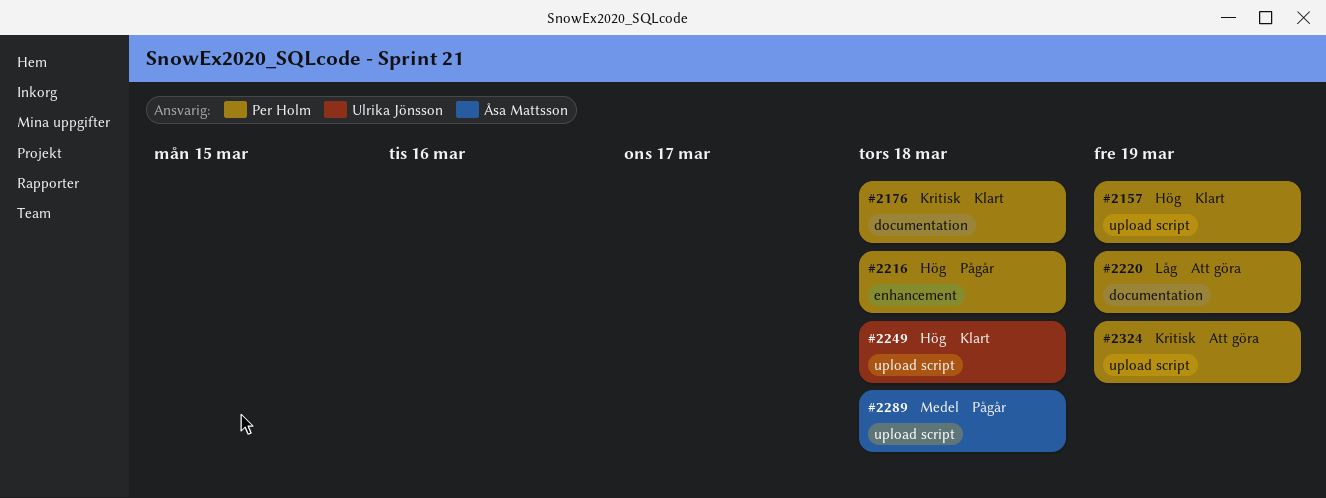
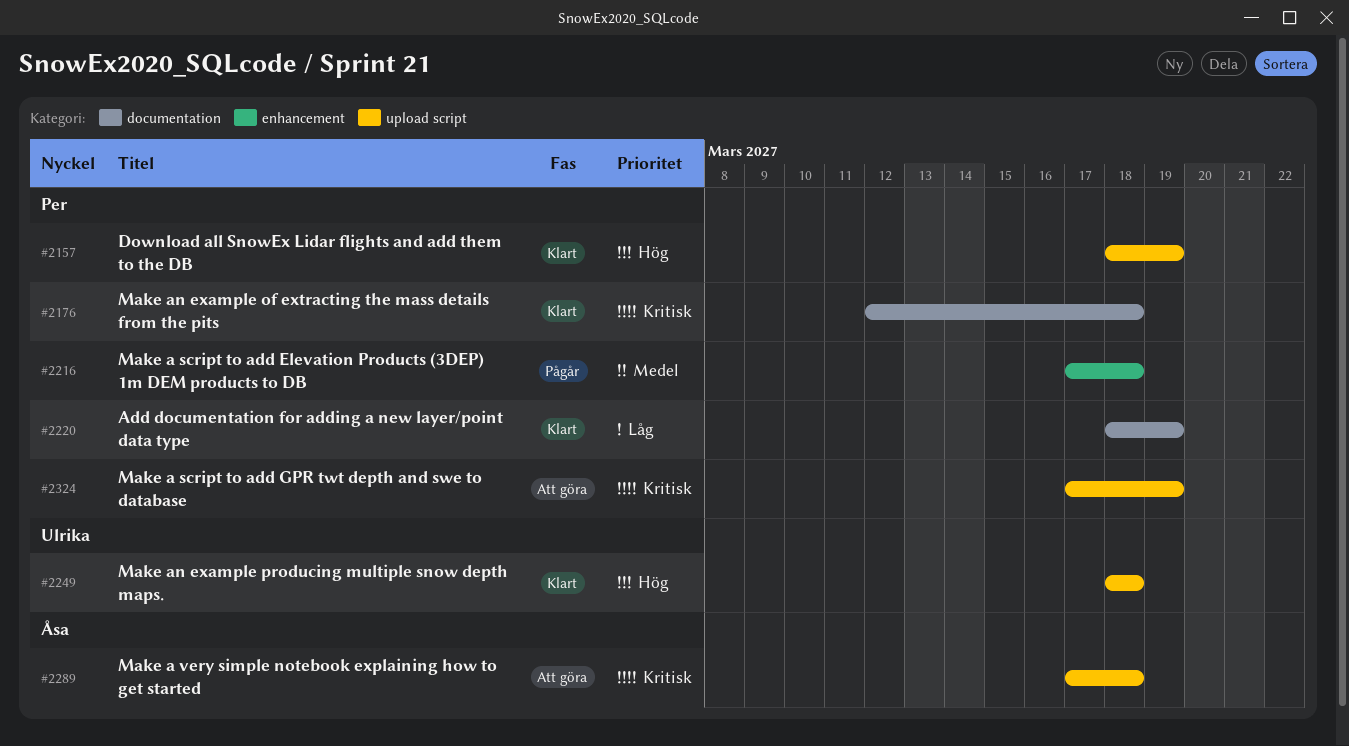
#2216, priority: Hög -> Medel
#2220, status: Att göra -> Klart
#2289, status: Pågår -> Att göra
#2289, priority: Medel -> Kritisk

